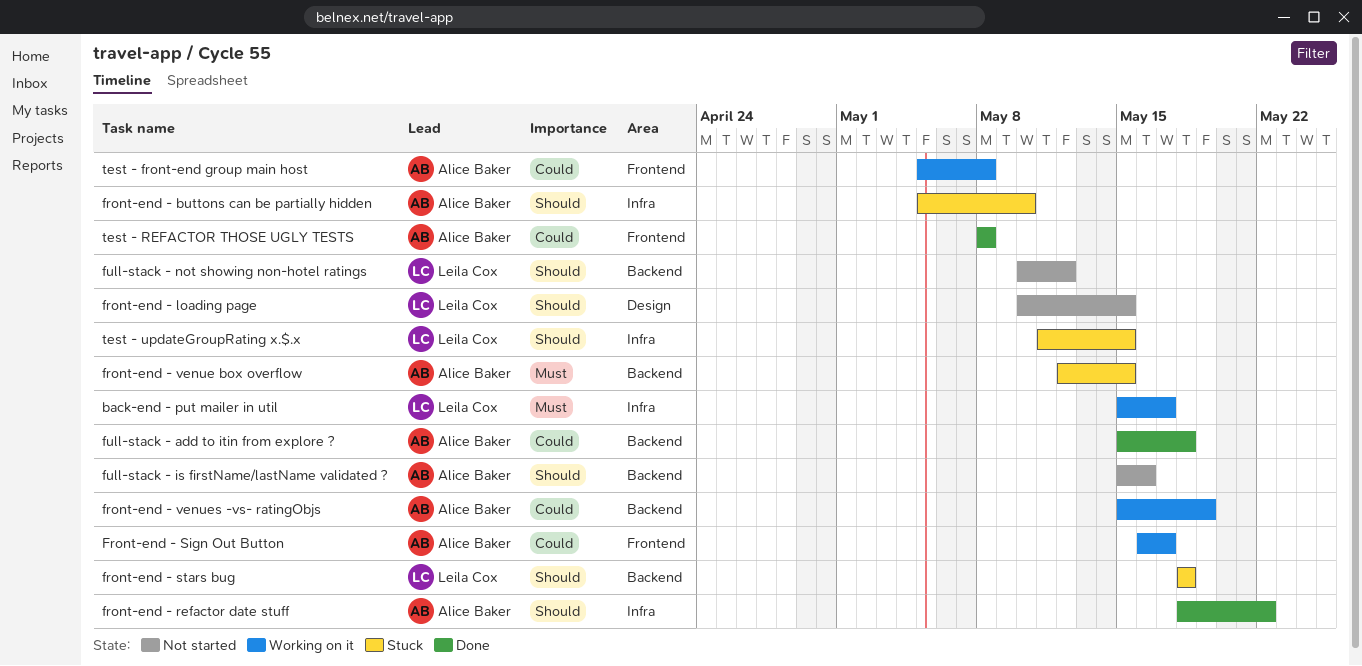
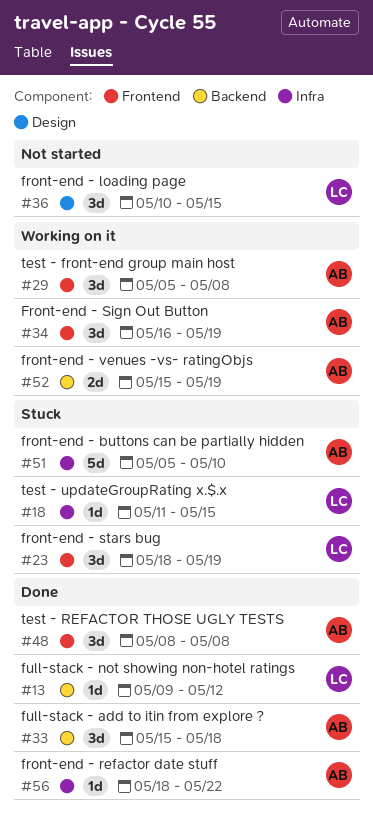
back-end - put mailer in util: present -> none
Front-end - Sign Out Button, due: May 17 -> May 19
front-end - stars bug, label: Backend -> Frontend
front-end - stars bug, due: May 18 -> May 19
front-end - venue box overflow: present -> none
full-stack - is firstName/lastName validated ?: present -> none
full-stack - not showing non-hotel ratings, status: Not started -> Done
full-stack - not showing non-hotel ratings, start: May 10 -> May 9

